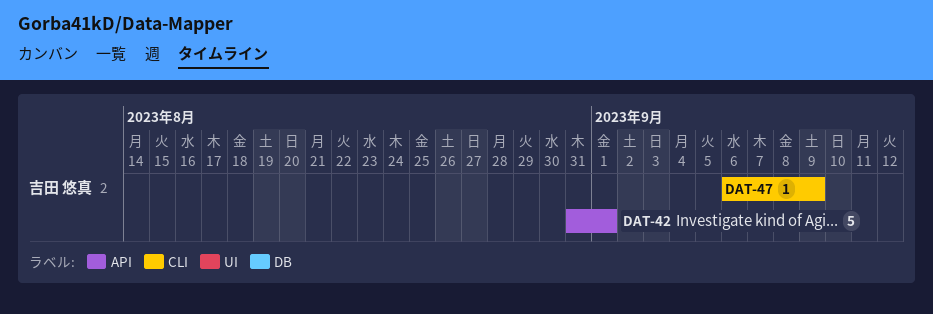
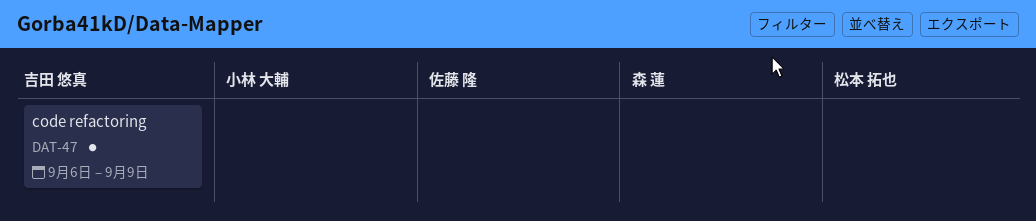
DAT-42: present -> none

